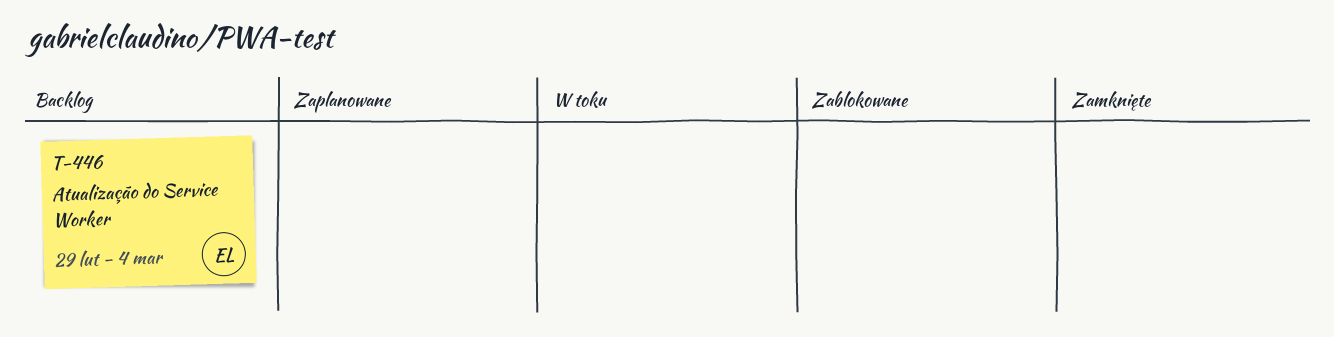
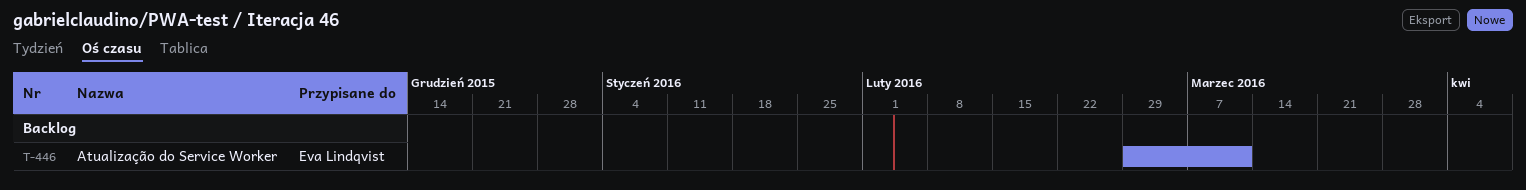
T-446, due: Mar 4 -> Mar 11

